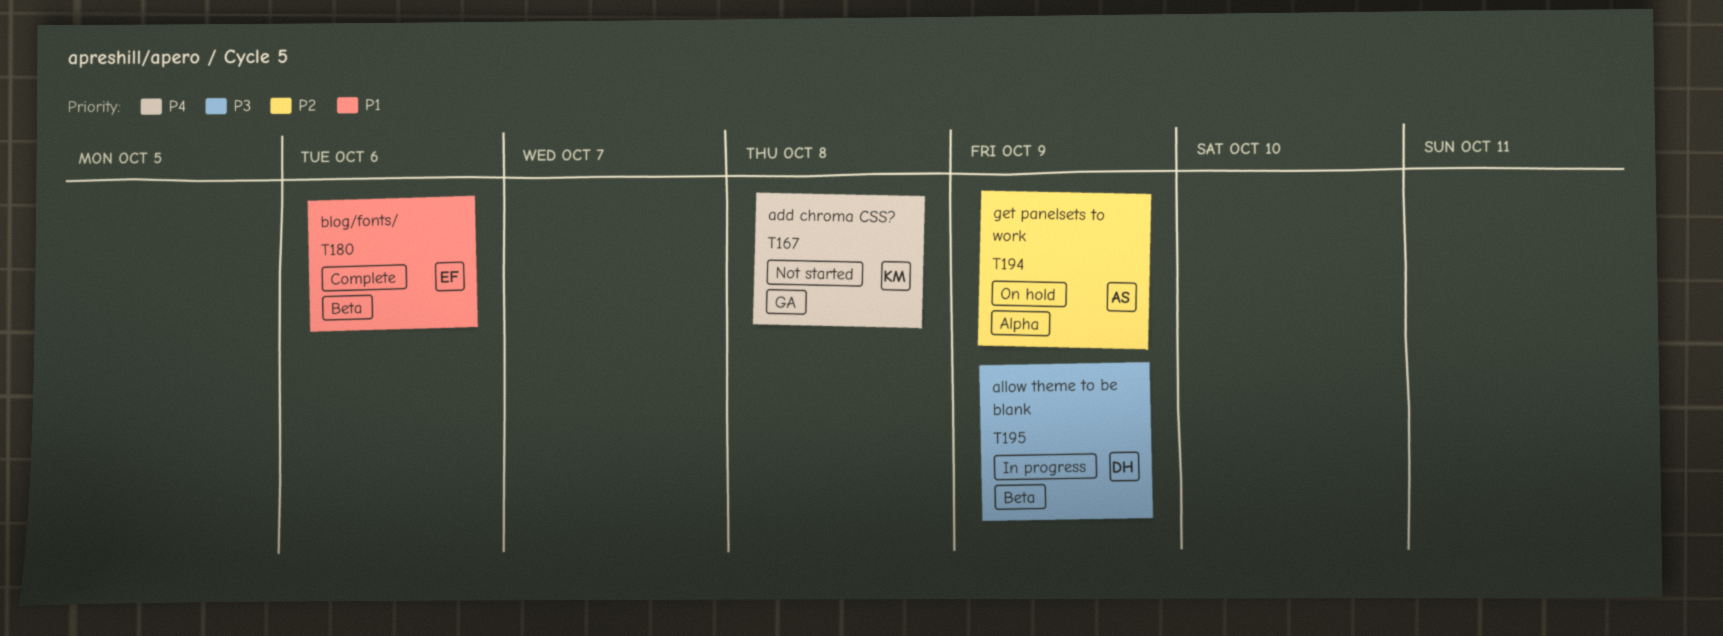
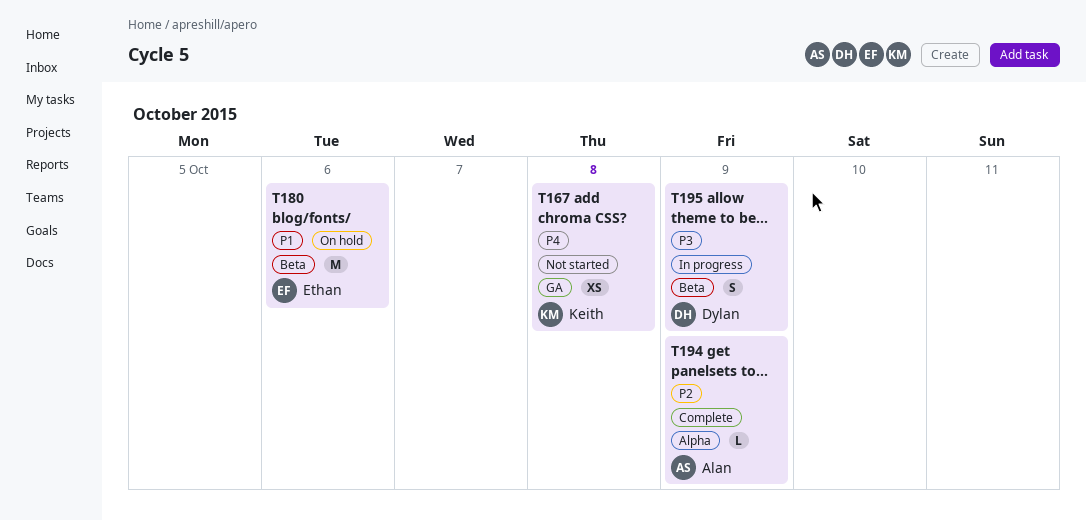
T180, status: Complete -> On hold
T194, status: On hold -> Complete

